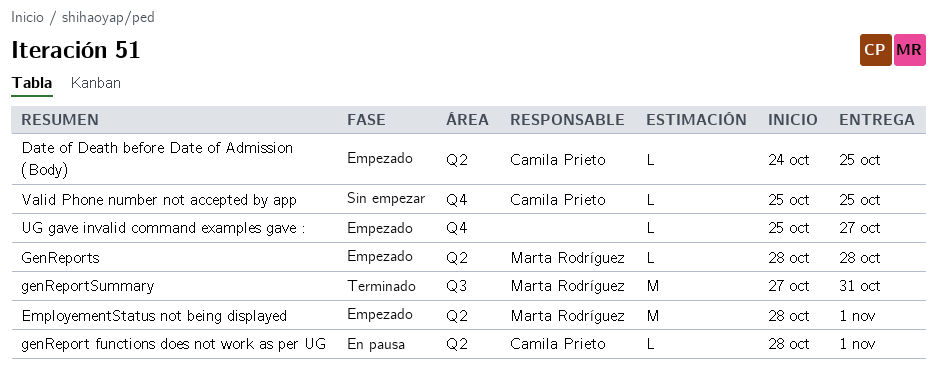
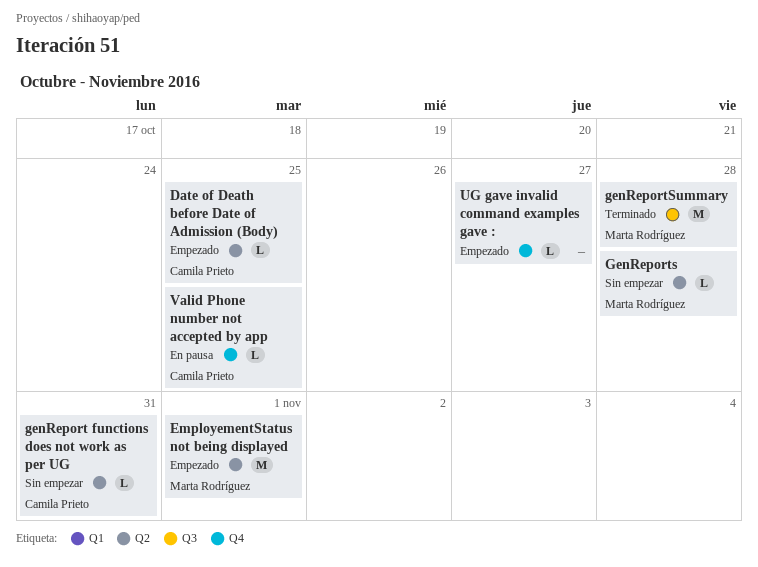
genReport functions does not work as per UG, status: En pausa -> Sin empezar
genReport functions does not work as per UG, due: Nov 1 -> Oct 31
GenReports, status: Empezado -> Sin empezar
genReportSummary, due: Oct 31 -> Oct 28
Valid Phone number not accepted by app, status: Sin empezar -> En pausa

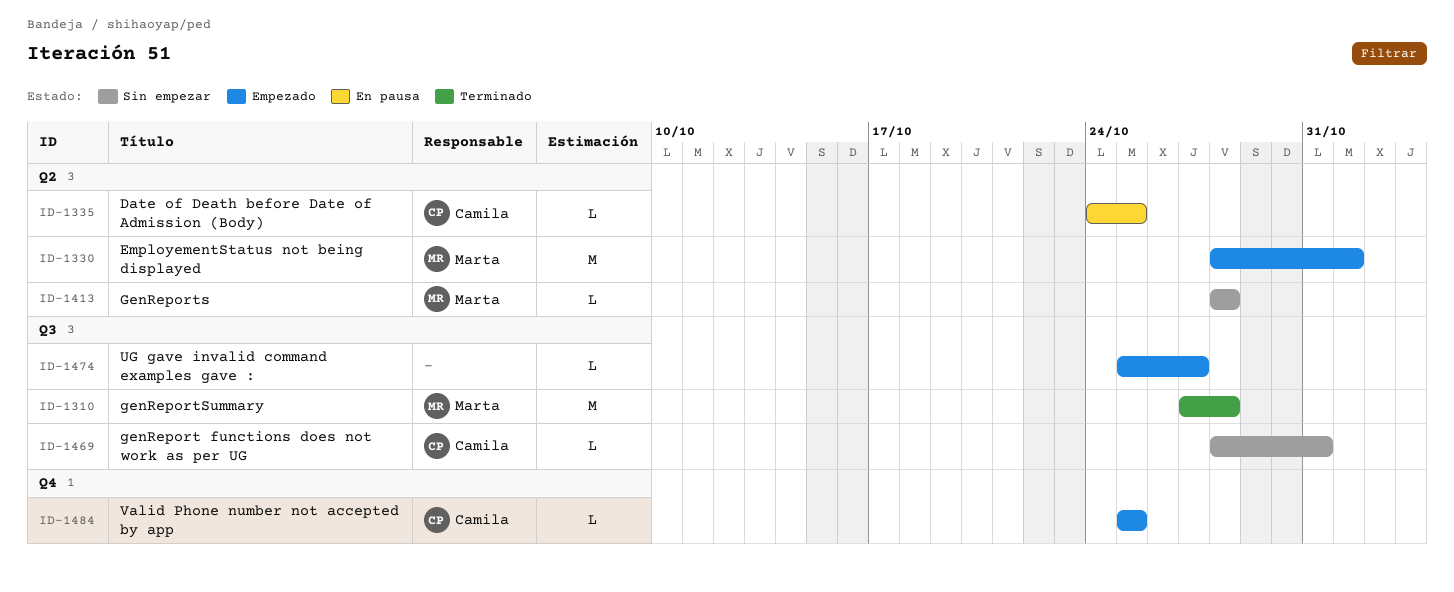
Date of Death before Date of Admission (Body), status: Empezado -> En pausa
genReport functions does not work as per UG, label: Q2 -> Q3
UG gave invalid command examples gave :, label: Q4 -> Q3
Valid Phone number not accepted by app, status: En pausa -> Empezado

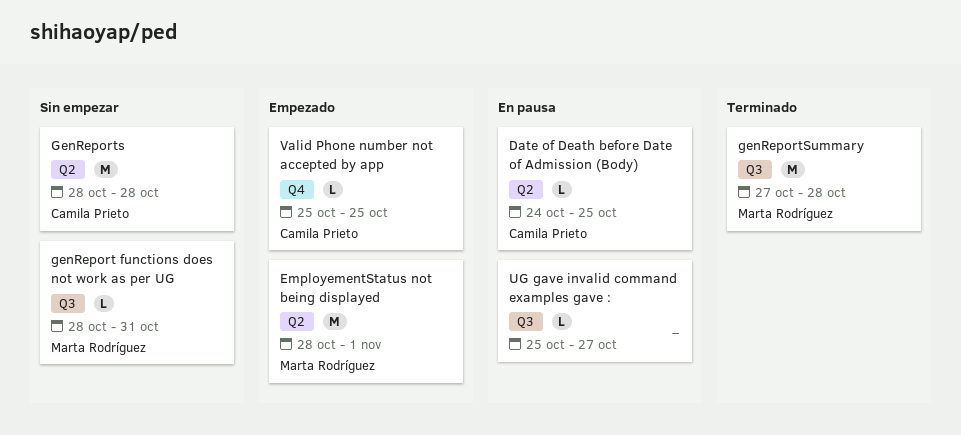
genReport functions does not work as per UG, owner: Camila Prieto -> Marta Rodríguez
GenReports, owner: Marta Rodríguez -> Camila Prieto
GenReports, estimate: L -> M
UG gave invalid command examples gave :, status: Empezado -> En pausa

